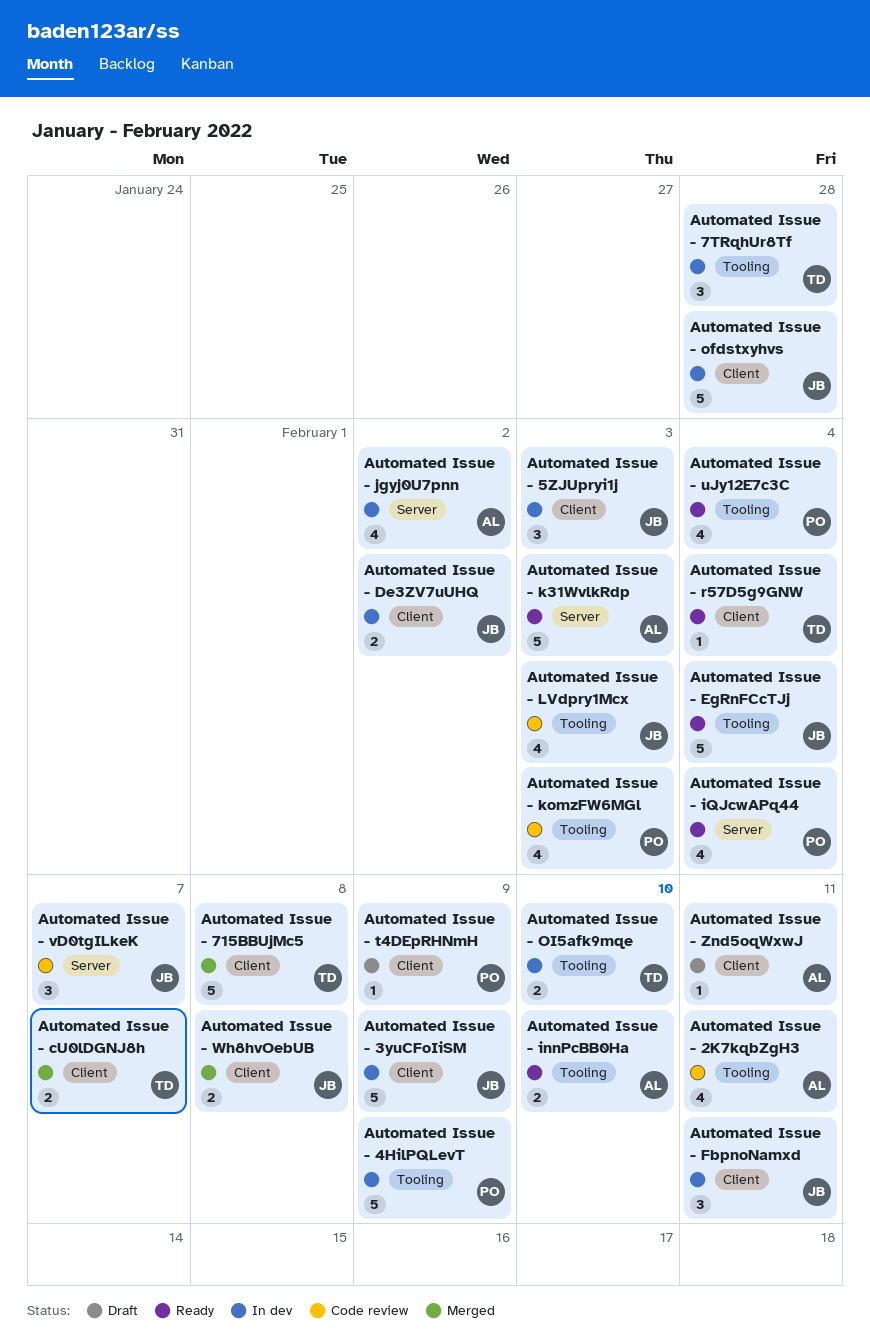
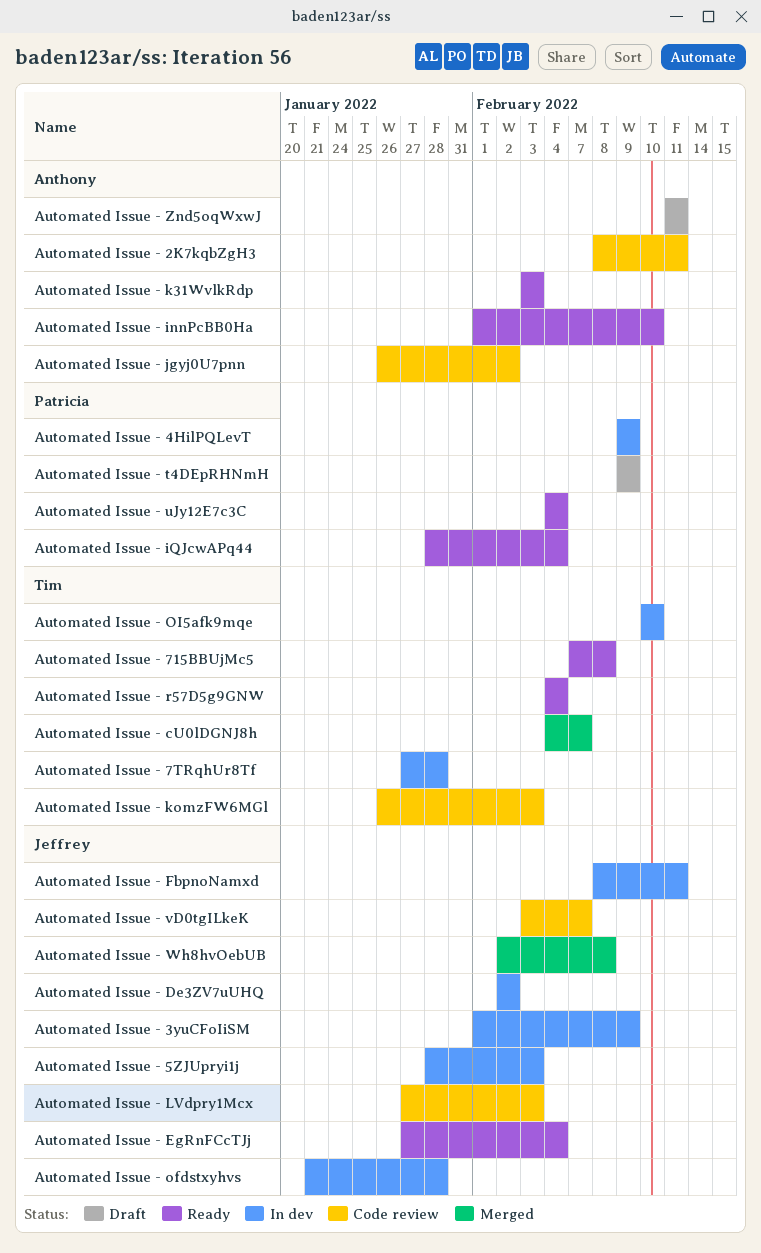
Automated Issue - 715BBUjMc5, status: Merged -> Ready
Automated Issue - jgyj0U7pnn, status: In dev -> Code review
Automated Issue - komzFW6MGl, owner: Patricia -> Tim

